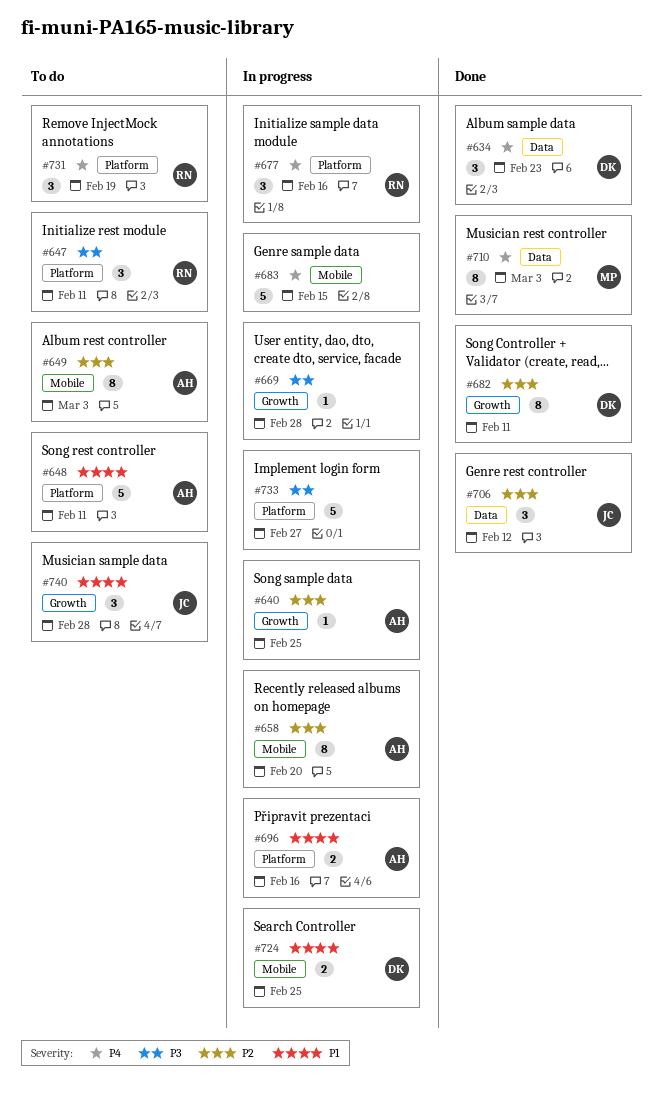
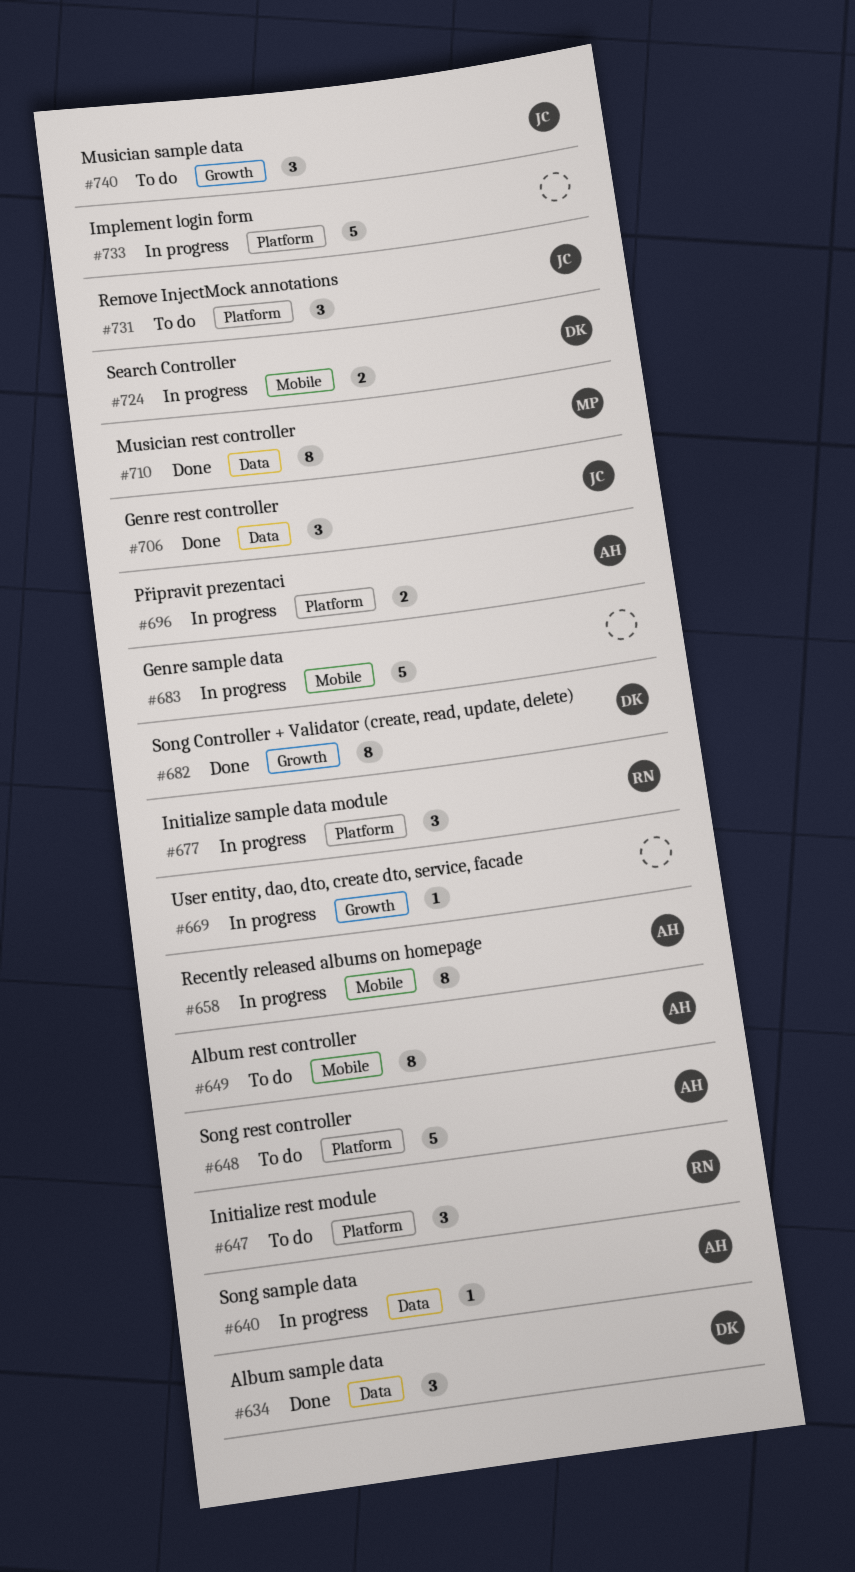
#640, label: Growth -> Data
#731, owner: RN -> JC

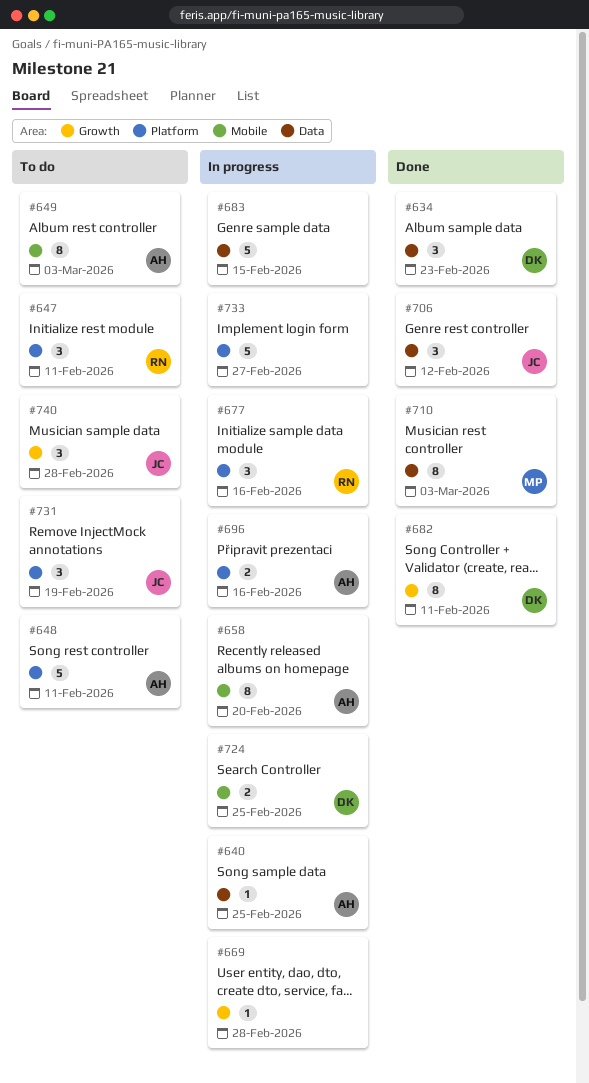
#683, label: Mobile -> Data

